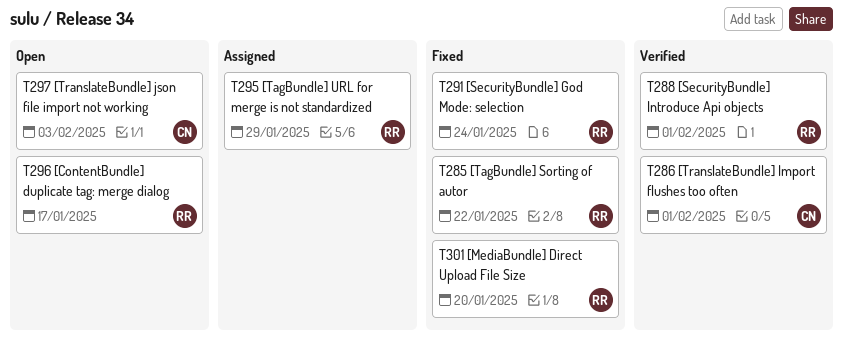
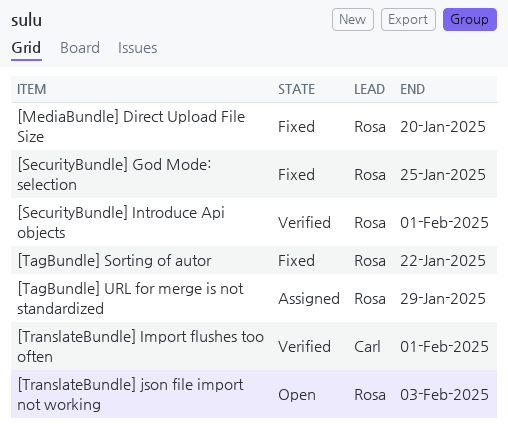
[ContentBundle] duplicate tag: merge dialog: present -> none
[SecurityBundle] God Mode: selection, due: Jan 24 -> Jan 25
[TranslateBundle] json file import not working, owner: Carl -> Rosa

